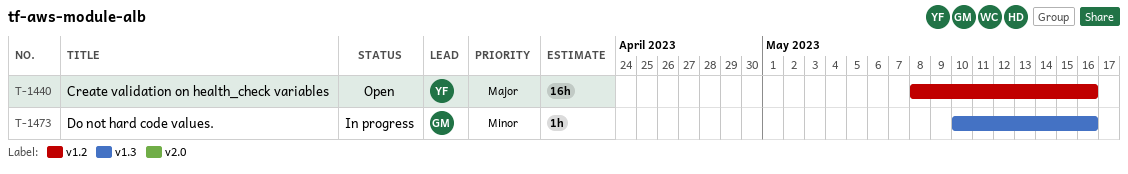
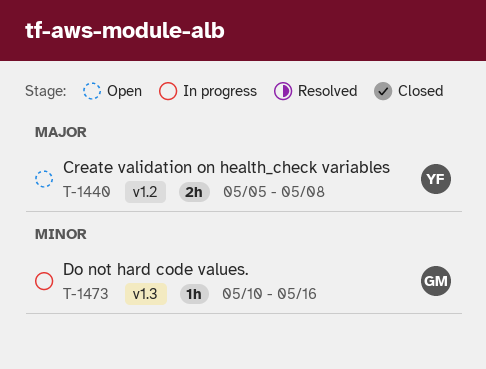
T-1440, estimate: 16h -> 2h
T-1440, start: May 8 -> May 5
T-1440, due: May 16 -> May 8

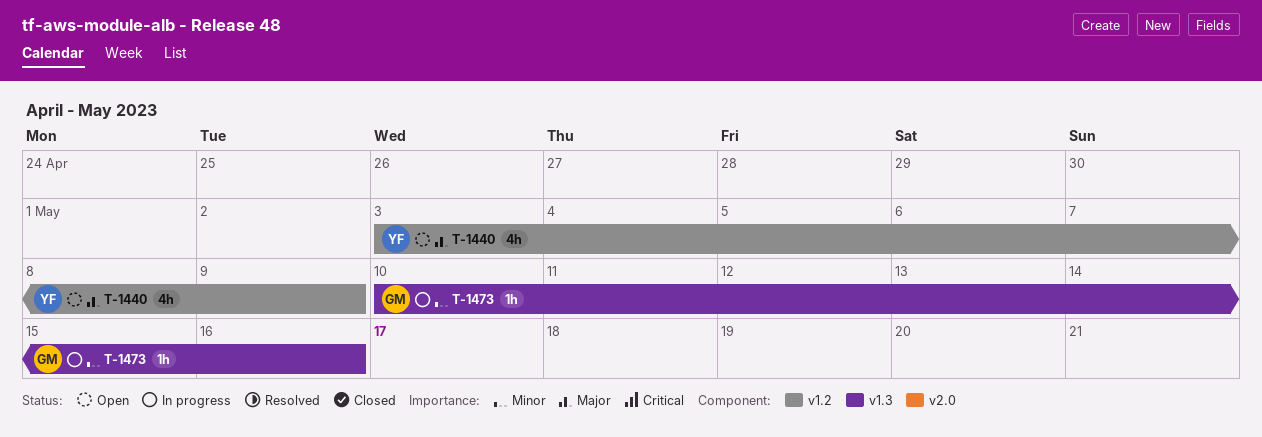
T-1440, estimate: 2h -> 4h
T-1440, start: May 5 -> May 3
T-1440, due: May 8 -> May 9

